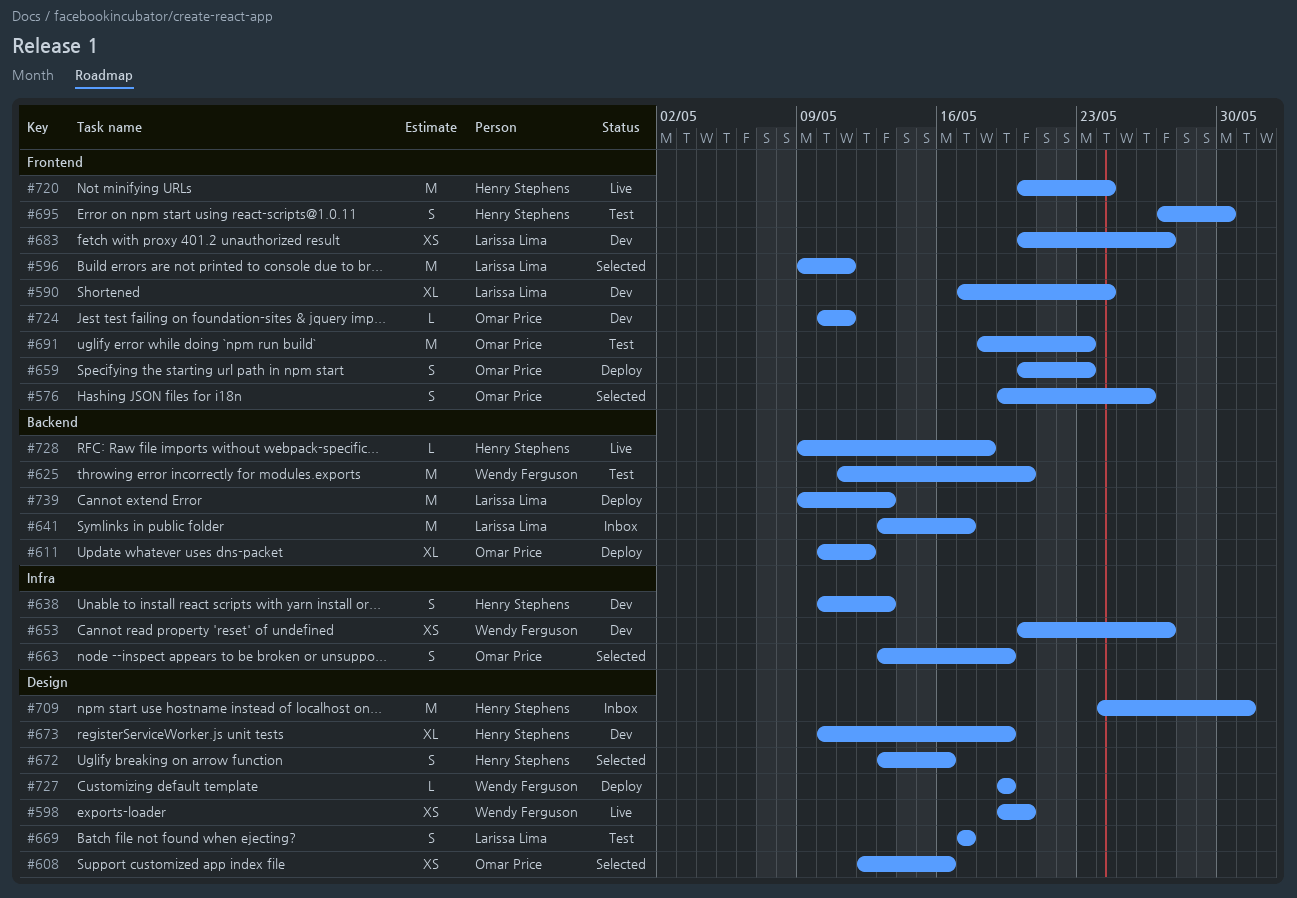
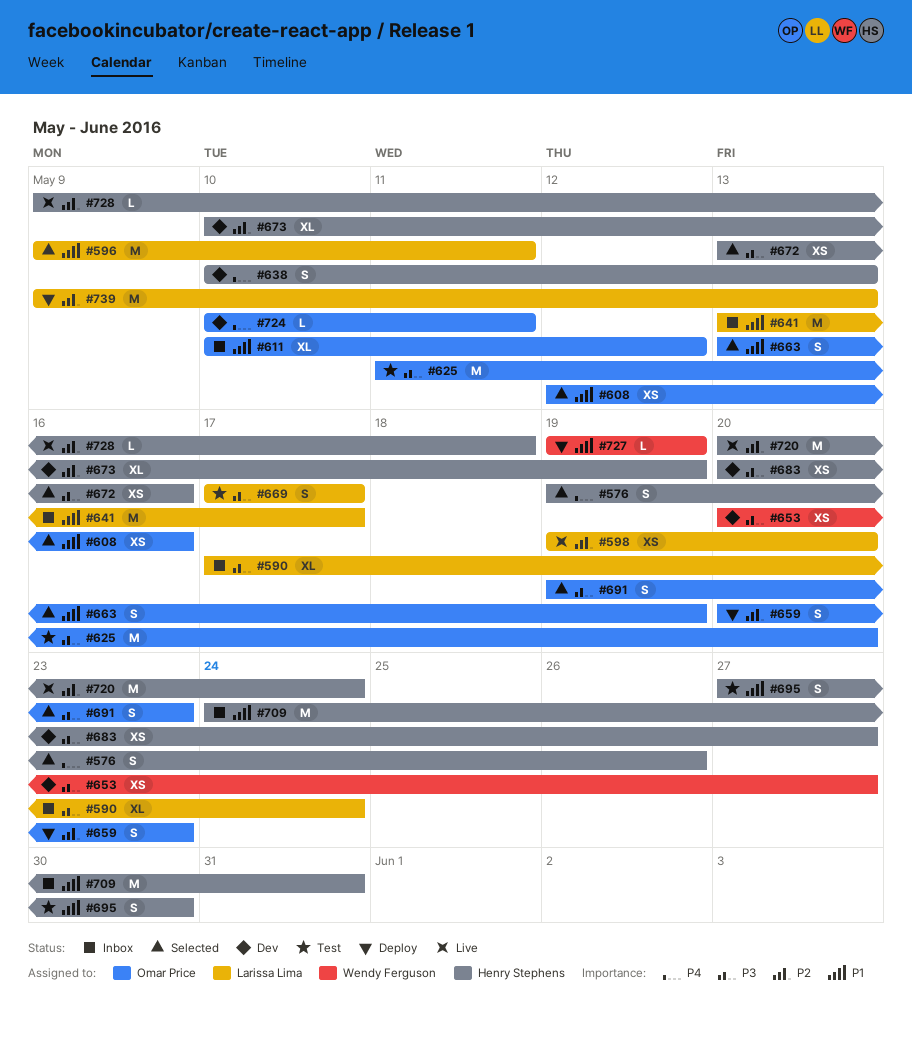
#576, owner: Omar Price -> Henry Stephens
#590, status: Dev -> Inbox
#598, owner: Wendy Ferguson -> Larissa Lima
#611, status: Deploy -> Inbox
#625, owner: Wendy Ferguson -> Omar Price
#672, estimate: S -> XS
#683, owner: Larissa Lima -> Henry Stephens
#691, status: Test -> Selected
#691, estimate: M -> S
#691, start: May 18 -> May 19

